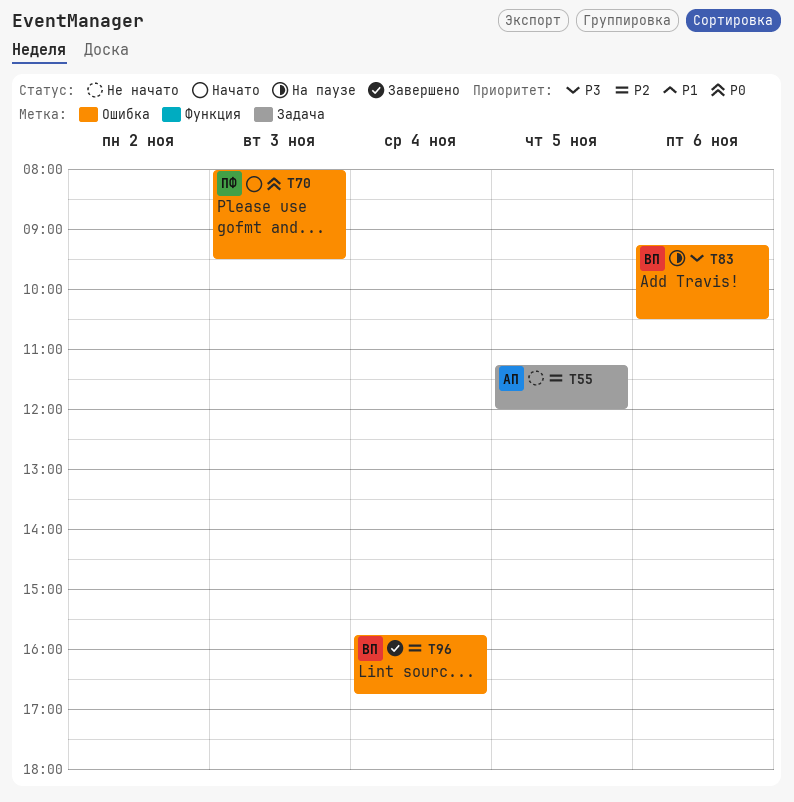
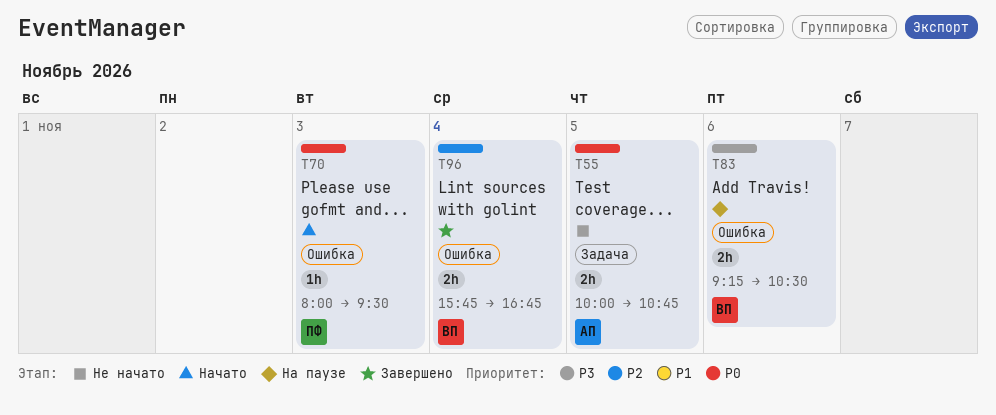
T55, priority: P2 -> P0
T55, begins: 11:15 -> 10:00
T55, ends: 12:00 -> 10:45

